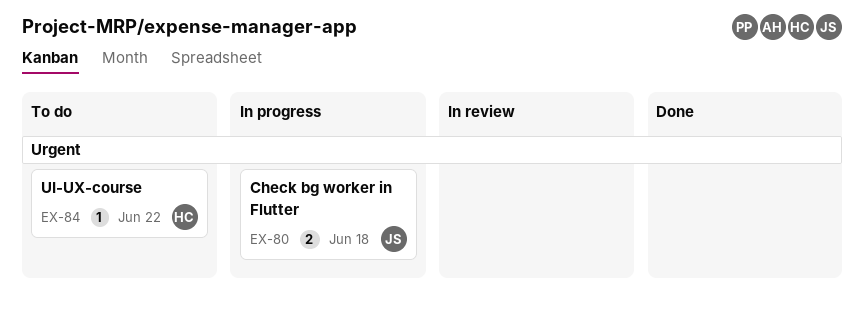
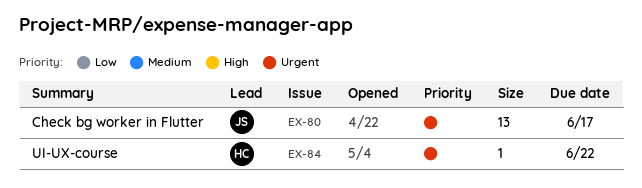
EX-80, estimate: 2 -> 13
EX-80, due: Jun 18 -> Jun 17

